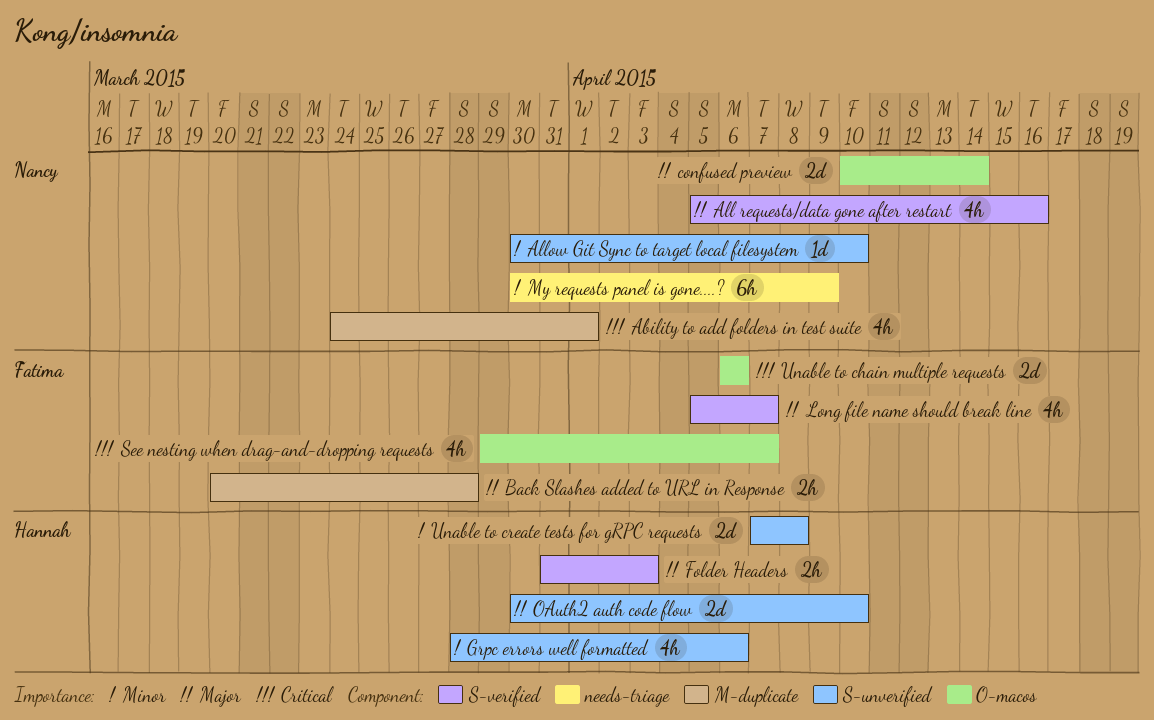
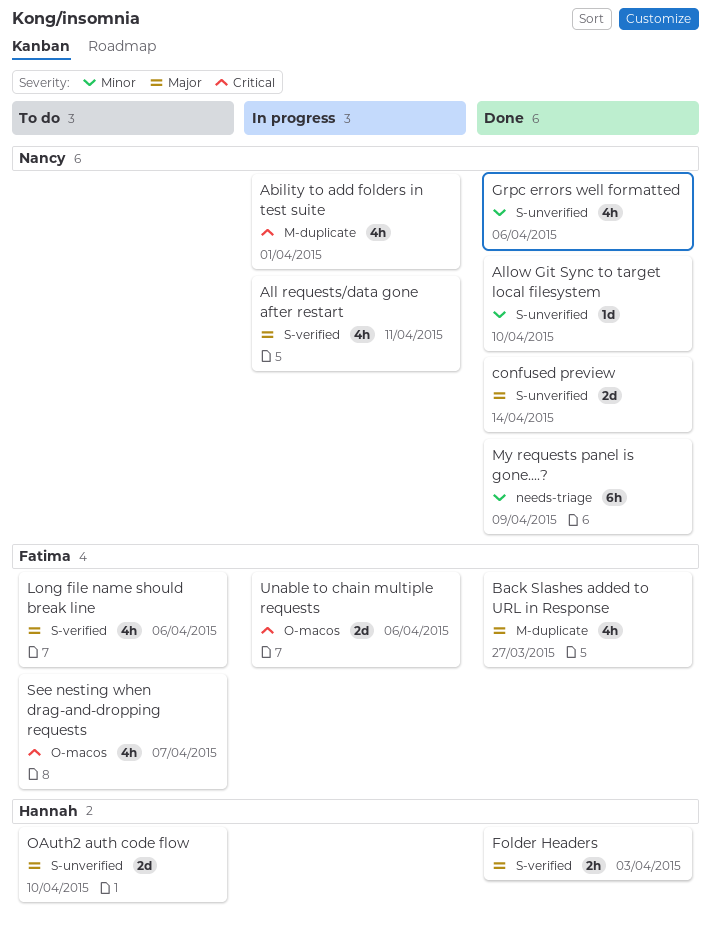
All requests/data gone after restart, due: Apr 16 -> Apr 11
Back Slashes added to URL in Response, estimate: 2h -> 4h
Back Slashes added to URL in Response, due: Mar 28 -> Mar 27
confused preview, label: O-macos -> S-unverified
Grpc errors well formatted, owner: Hannah -> Nancy
Long file name should break line, due: Apr 7 -> Apr 6
Unable to create tests for gRPC requests: present -> none

